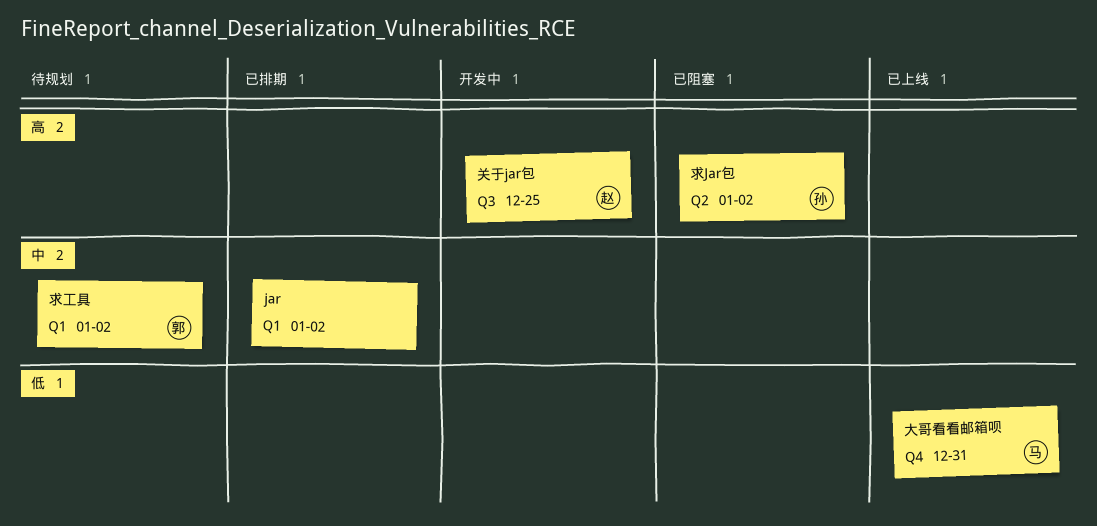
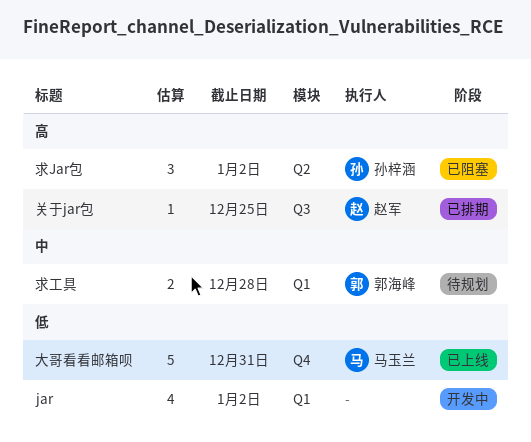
jar, status: 已排期 -> 开发中
jar, priority: 中 -> 低
关于jar包, status: 开发中 -> 已排期
求工具, due: Jan 2 -> Dec 28

